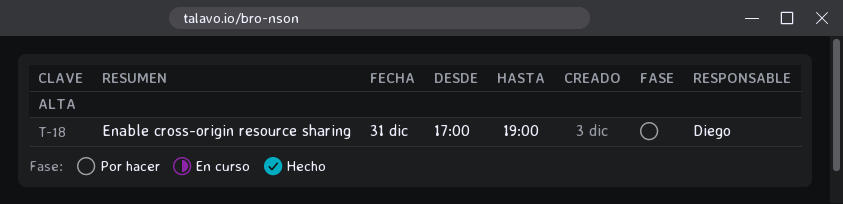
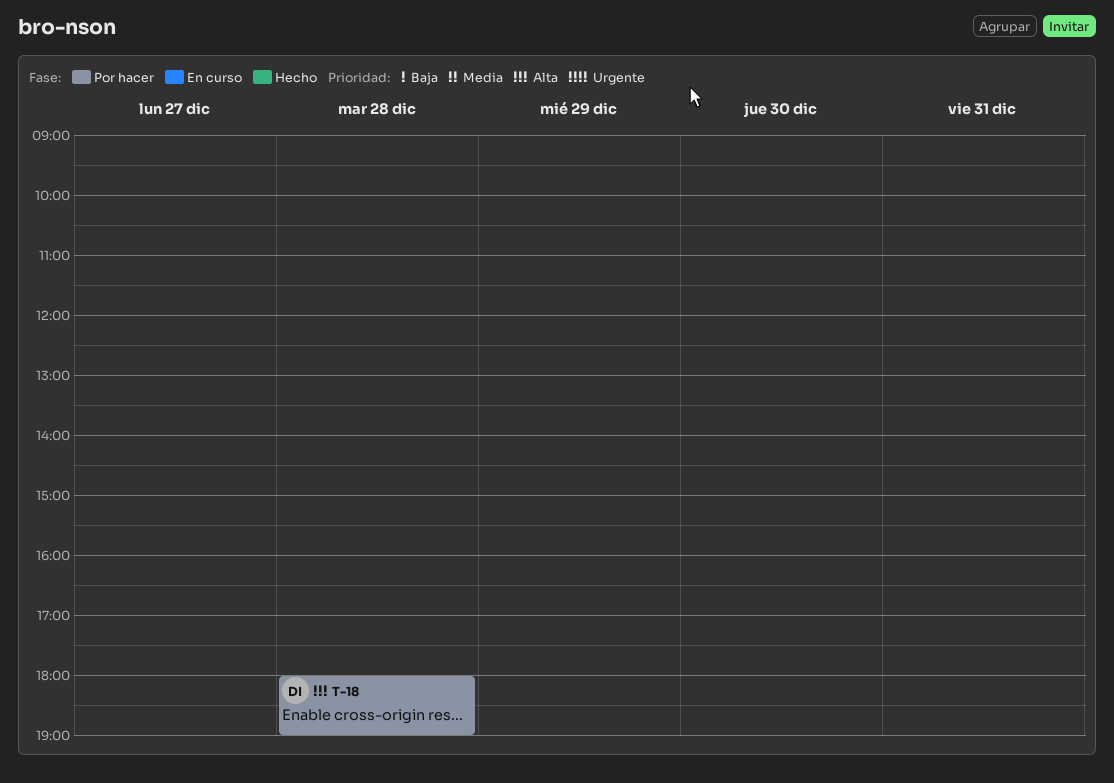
T-18, day: Dec 31 -> Dec 28
T-18, begins: 17:00 -> 18:00

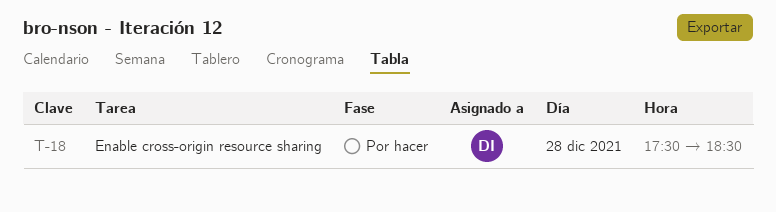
T-18, begins: 18:00 -> 17:30
T-18, ends: 19:00 -> 18:30

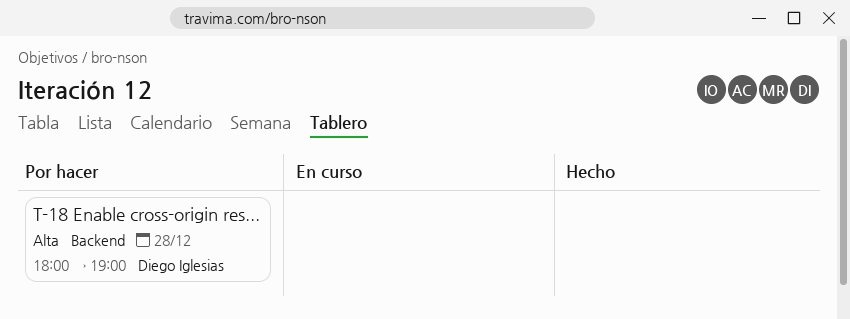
T-18, begins: 17:30 -> 18:00
T-18, ends: 18:30 -> 19:00

